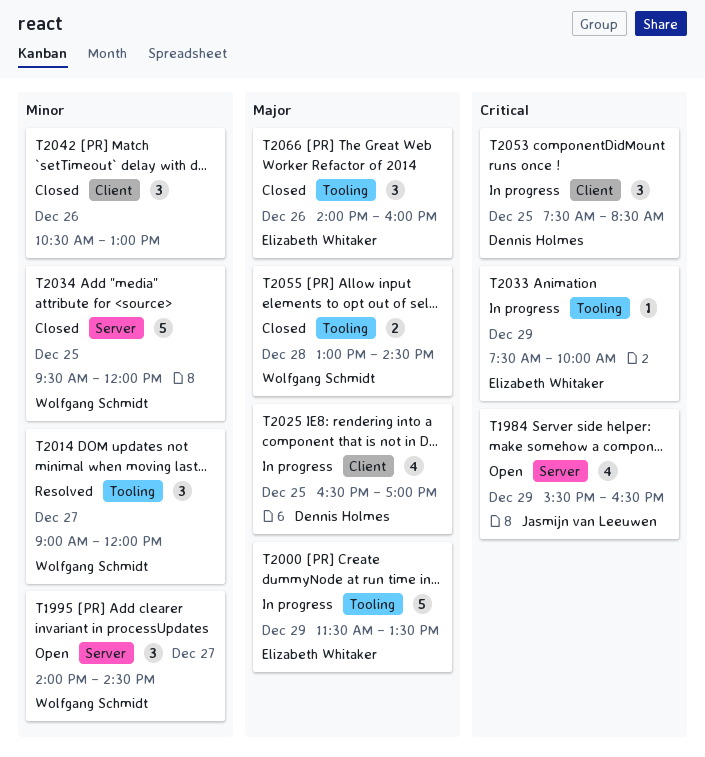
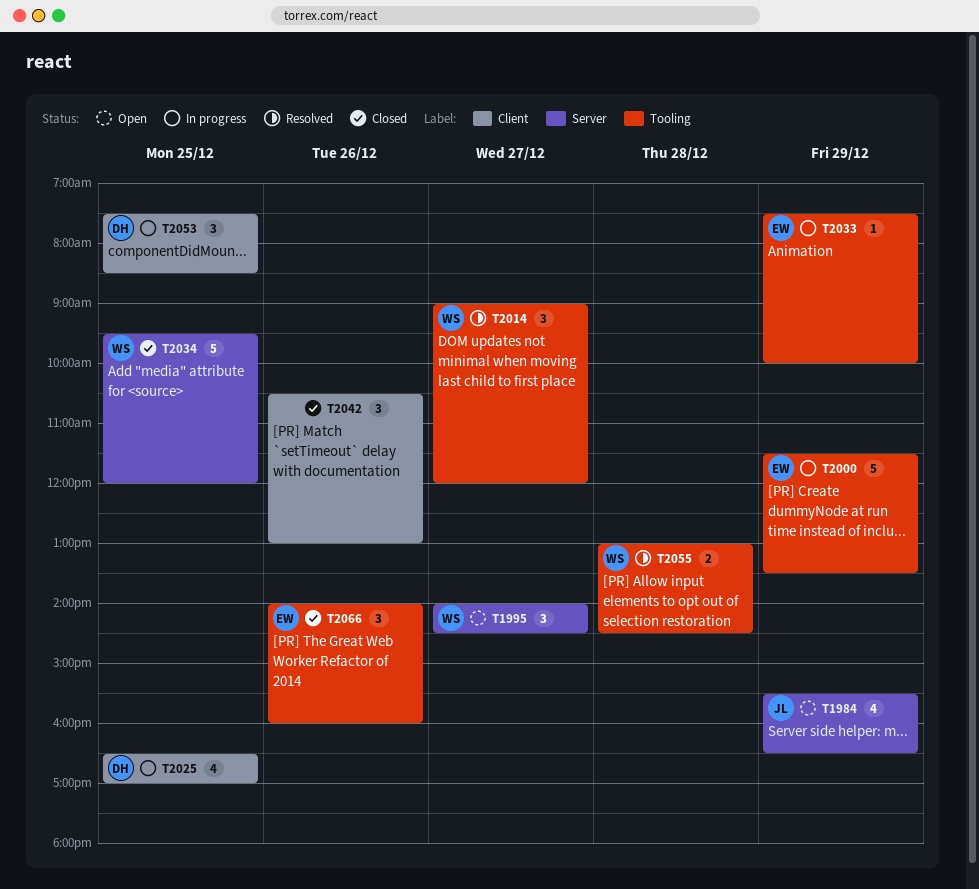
T2055, status: Closed -> Resolved

